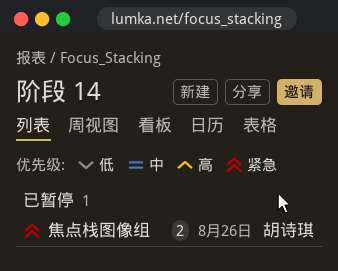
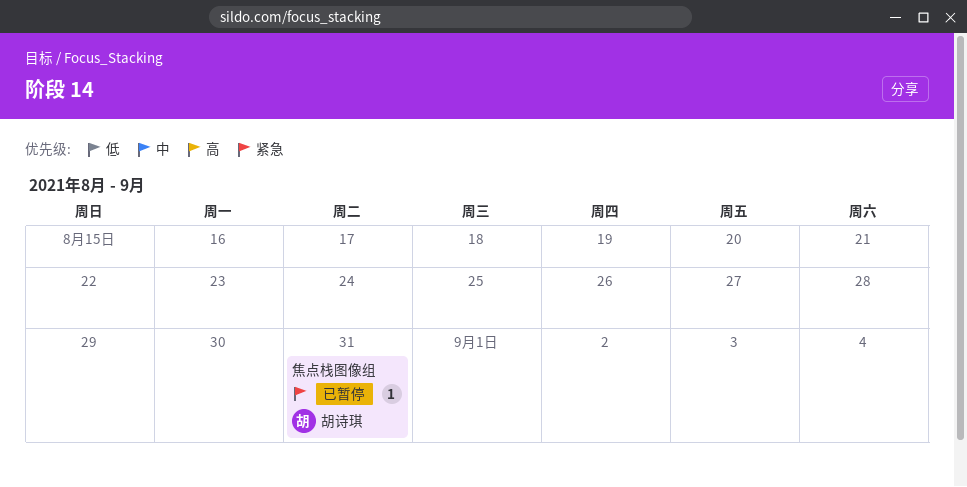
焦点栈图像组, estimate: 2 -> 1
焦点栈图像组, due: Aug 26 -> Aug 31

